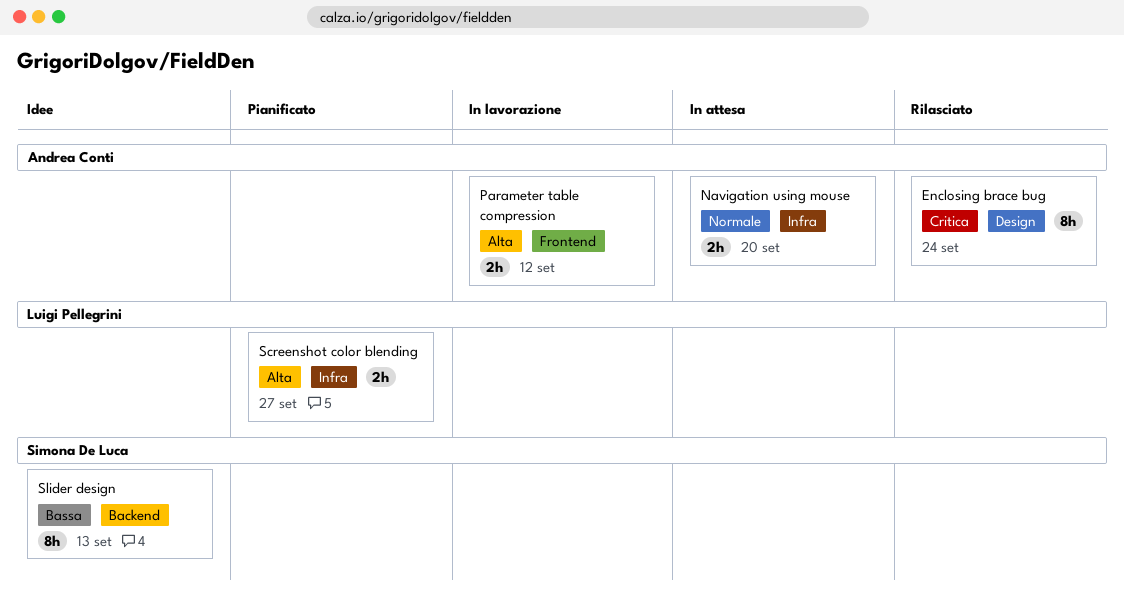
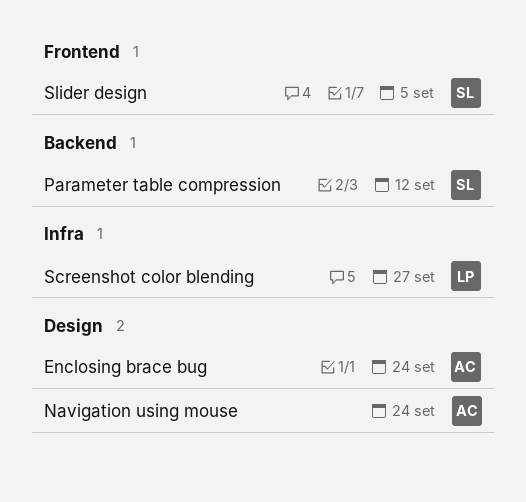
Navigation using mouse, label: Infra -> Design
Navigation using mouse, due: Sep 20 -> Sep 24
Parameter table compression, owner: Andrea Conti -> Simona De Luca
Parameter table compression, label: Frontend -> Backend
Slider design, label: Backend -> Frontend
Slider design, due: Sep 13 -> Sep 5

